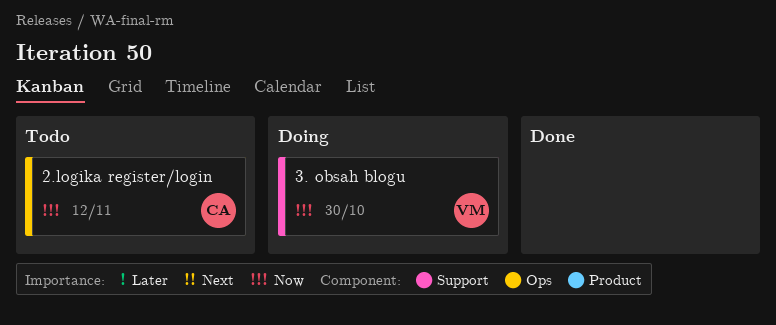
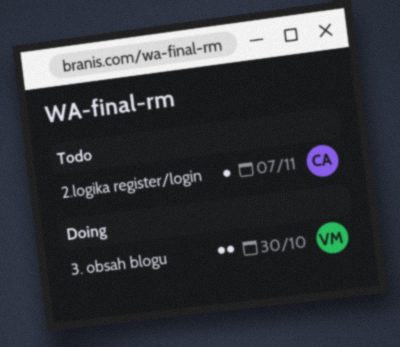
2.logika register/login, due: Nov 12 -> Nov 7

